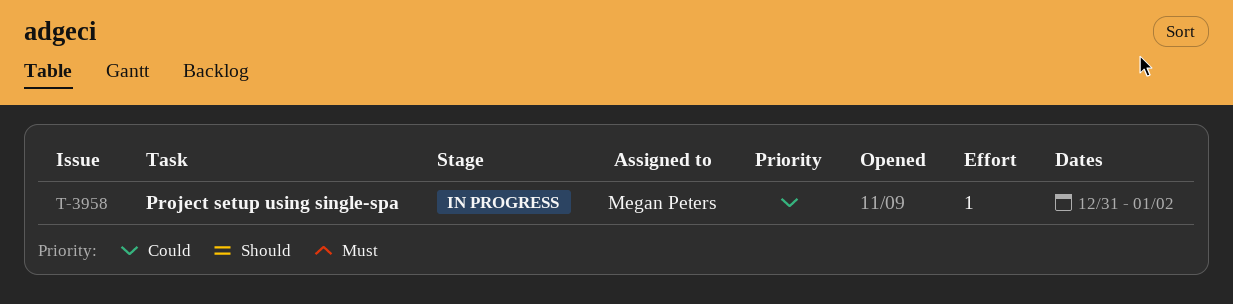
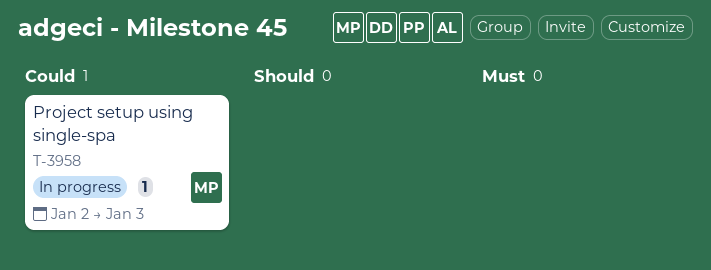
T-3958, start: Dec 31 -> Jan 2
T-3958, due: Jan 2 -> Jan 3

